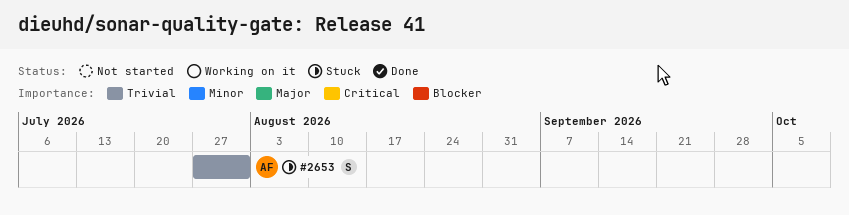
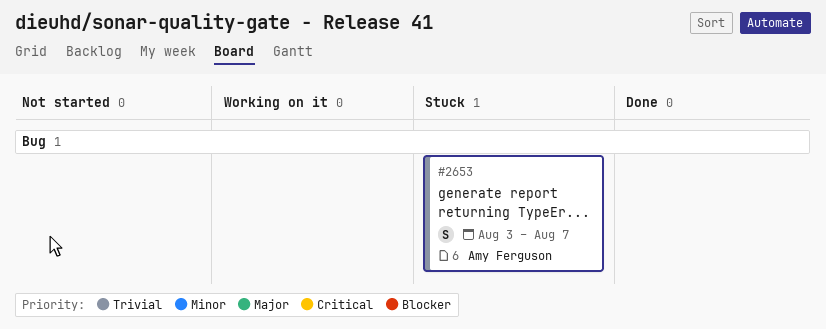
#2653, start: Jul 27 -> Aug 3
#2653, due: Jul 31 -> Aug 7

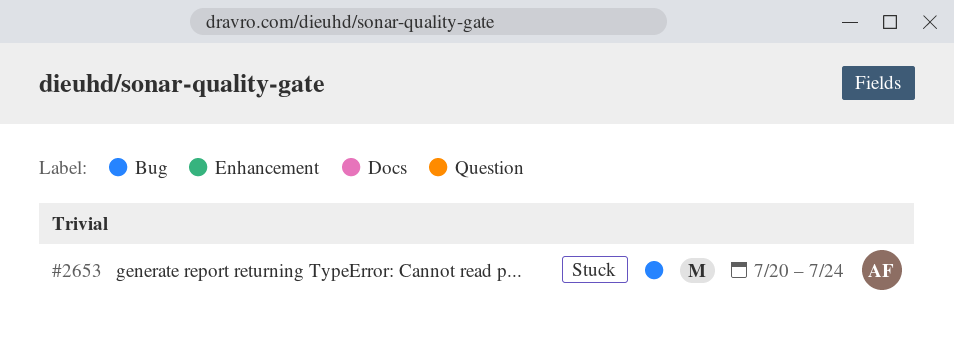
#2653, estimate: S -> M
#2653, start: Aug 3 -> Jul 20
#2653, due: Aug 7 -> Jul 24

